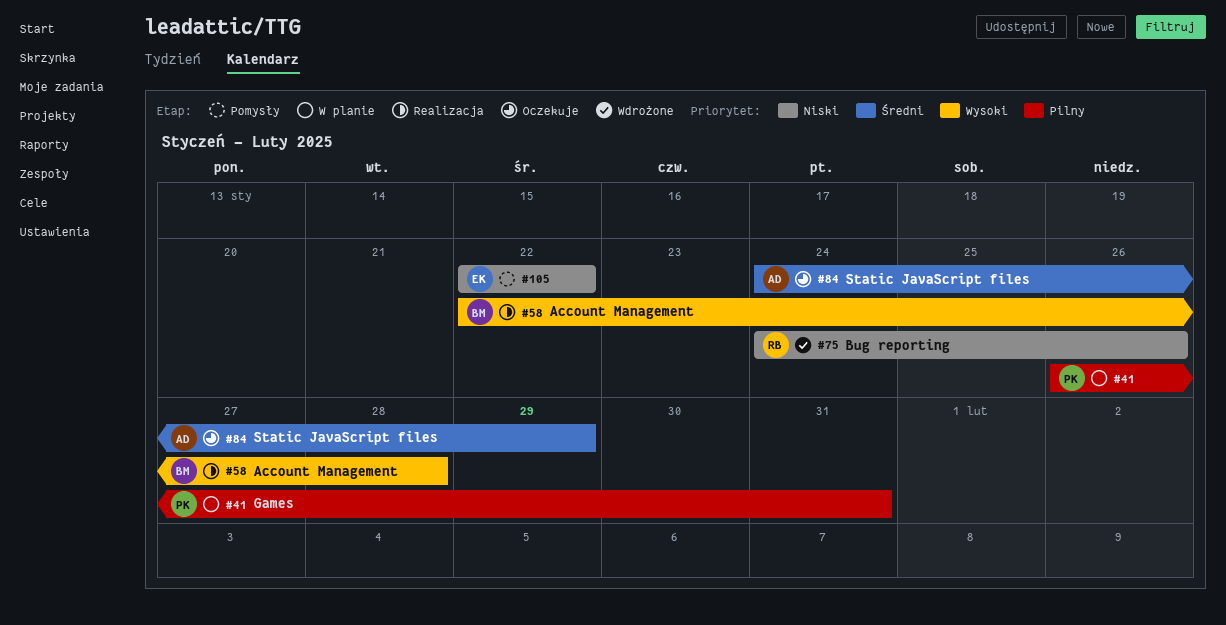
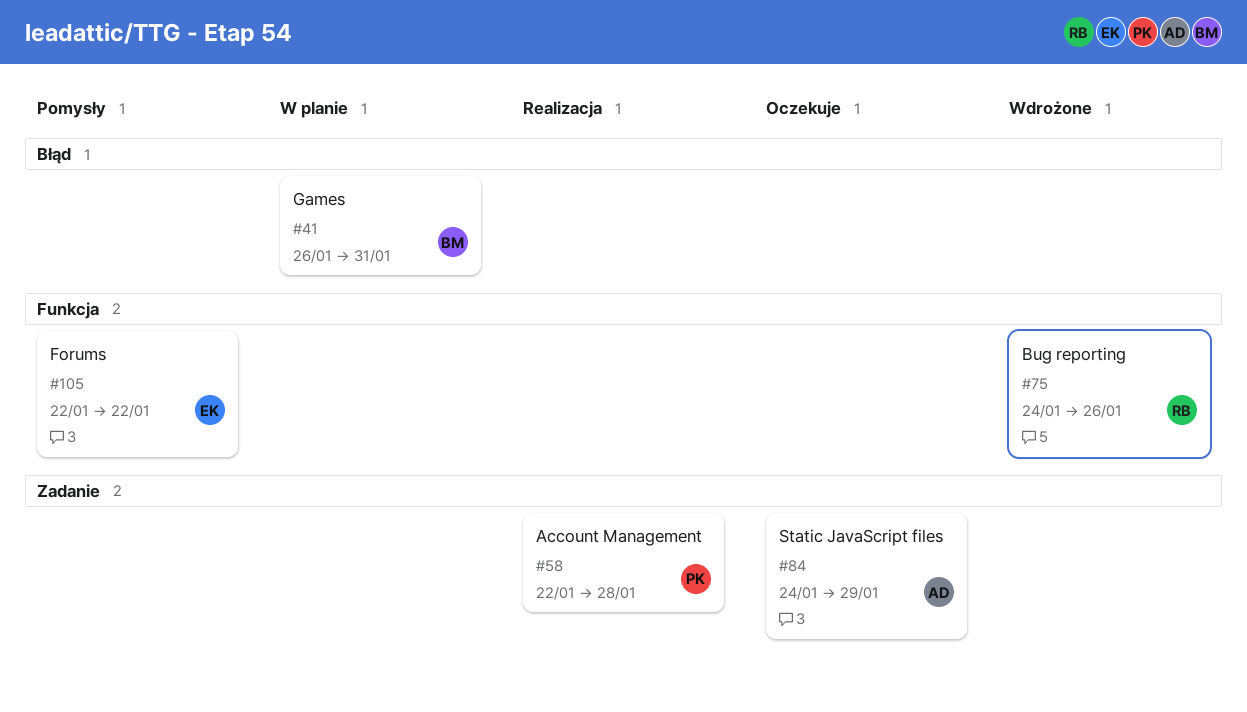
#41, owner: PK -> BM
#58, owner: BM -> PK

